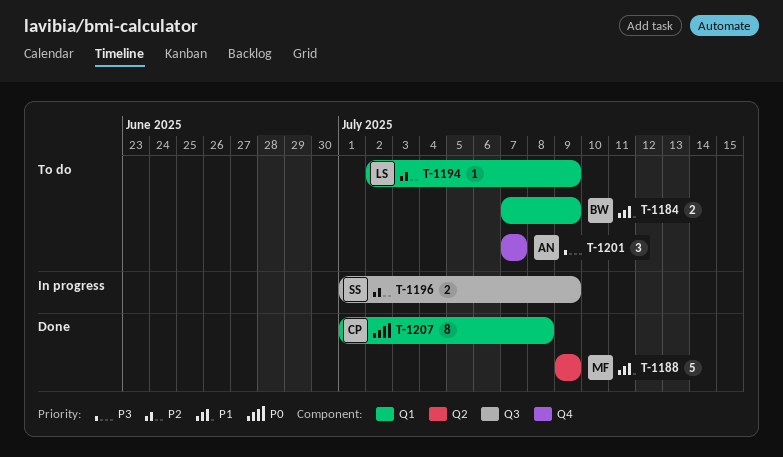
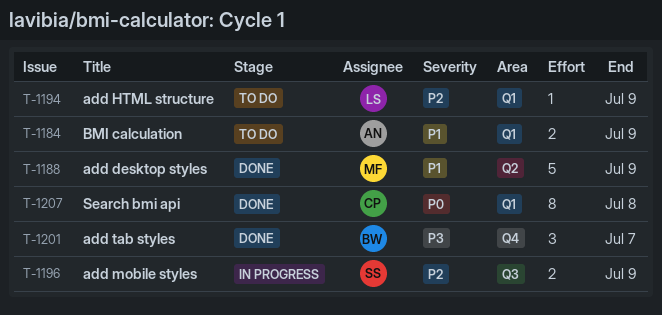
T-1184, owner: BW -> AN
T-1201, status: To do -> Done
T-1201, owner: AN -> BW

